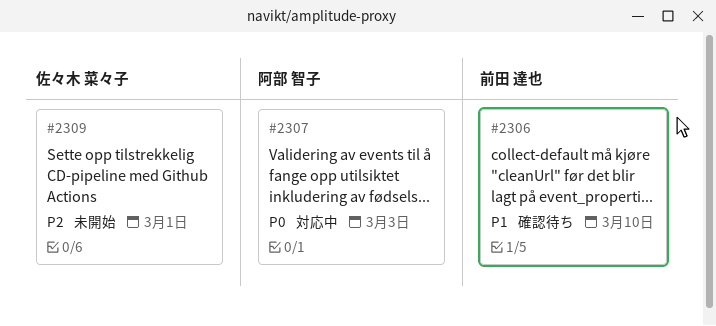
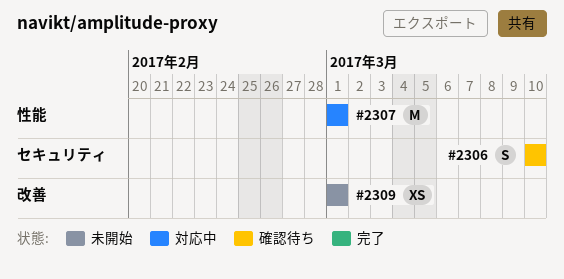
#2307, due: Mar 3 -> Mar 1

